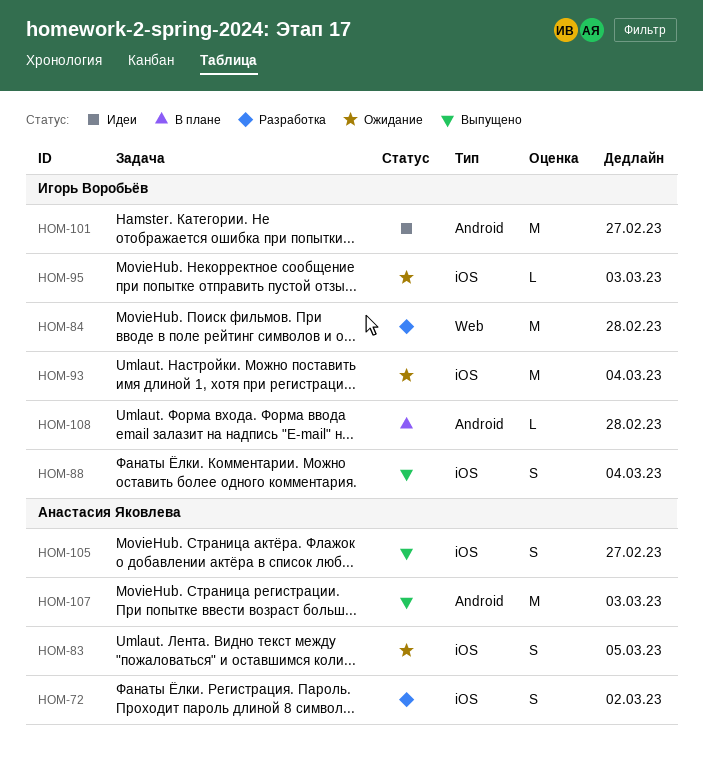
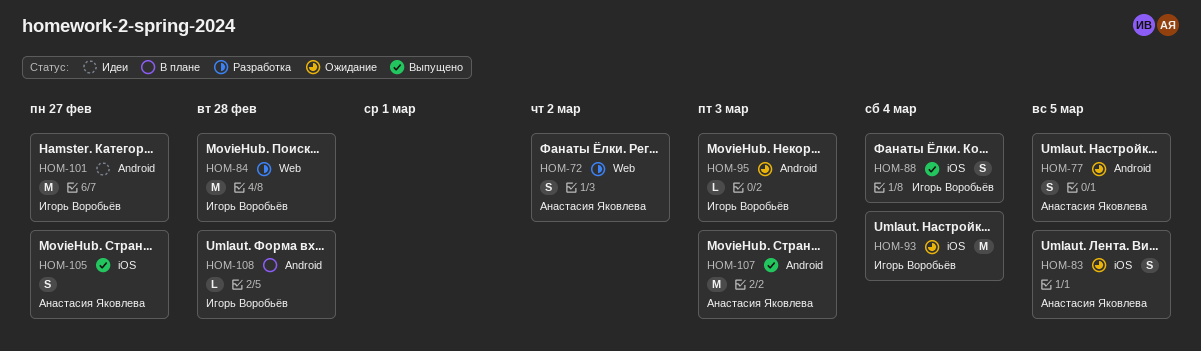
HOM-72, label: iOS -> Web
HOM-77: none -> present
HOM-95, label: iOS -> Android

